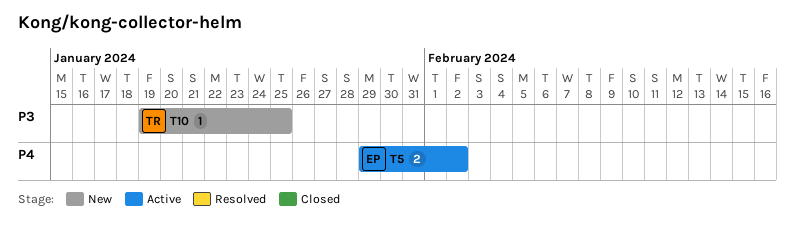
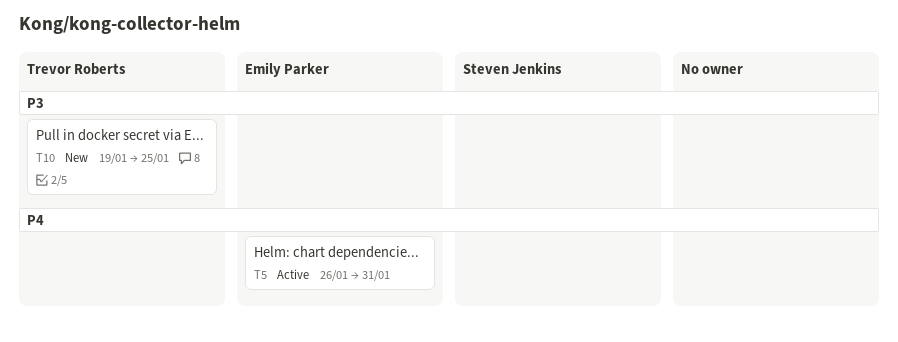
T5, start: Jan 29 -> Jan 26
T5, due: Feb 2 -> Jan 31

